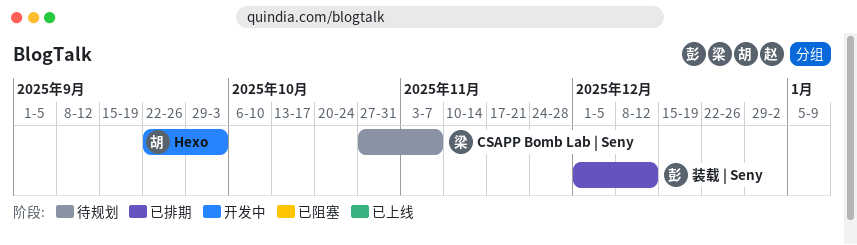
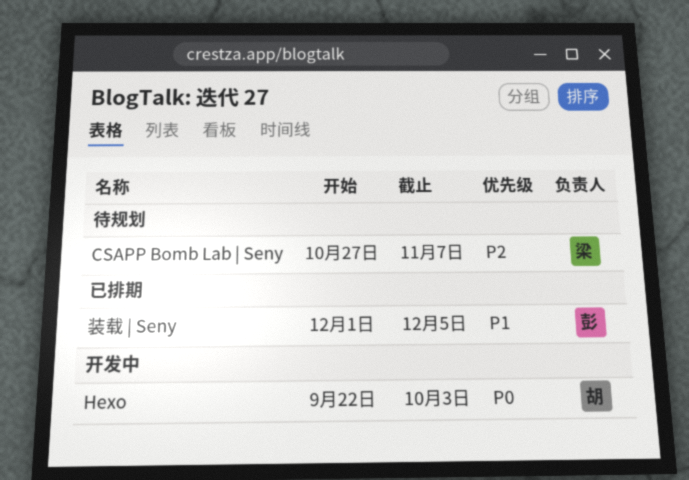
装载 | Seny, due: Dec 12 -> Dec 5

